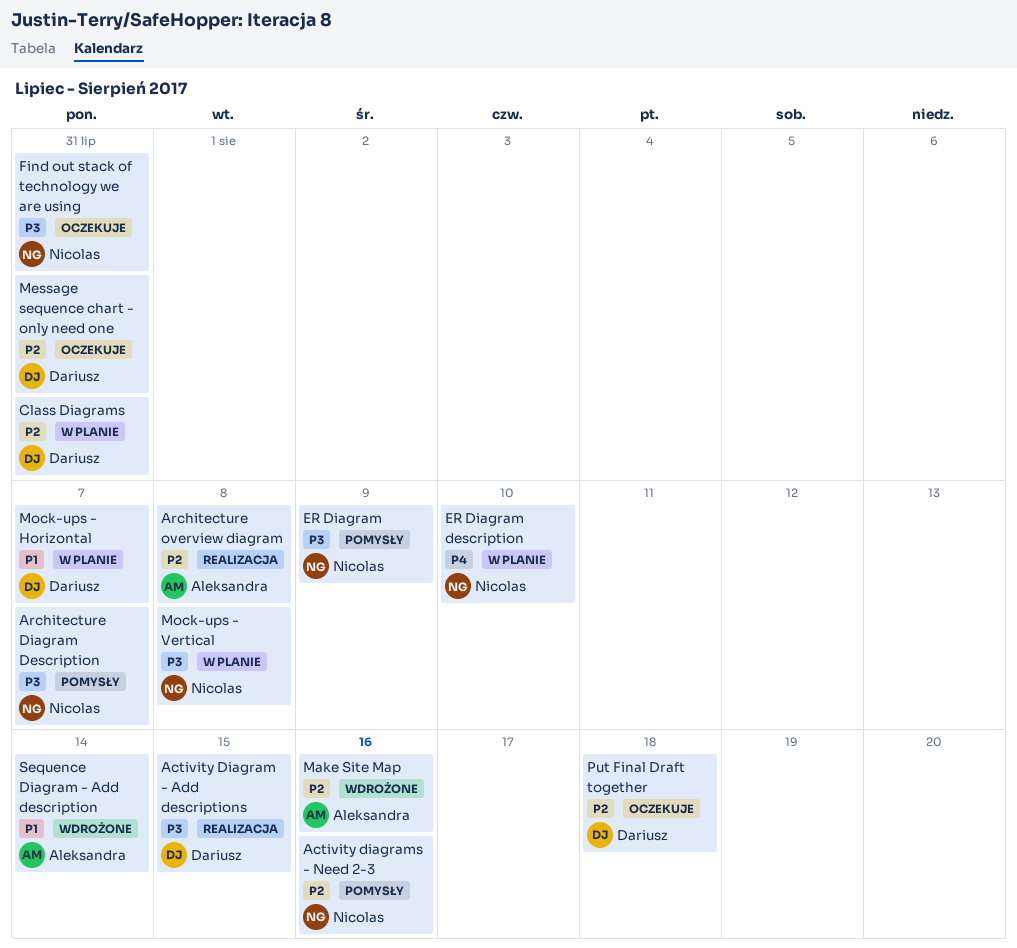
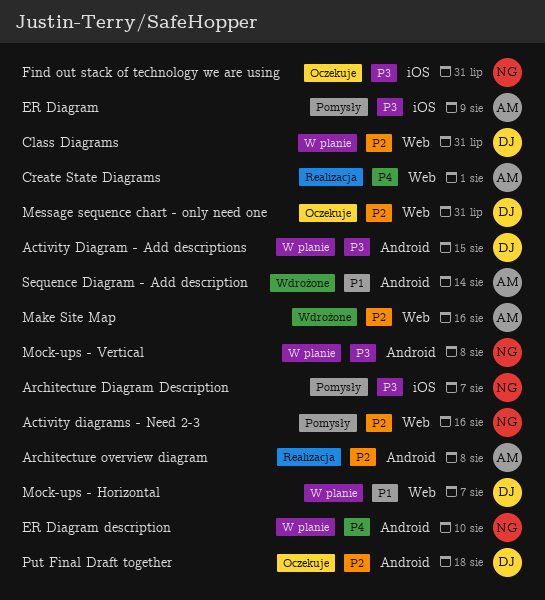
Activity Diagram - Add descriptions, status: Realizacja -> W planie
Create State Diagrams: none -> present
ER Diagram, owner: Nicolas -> Aleksandra

